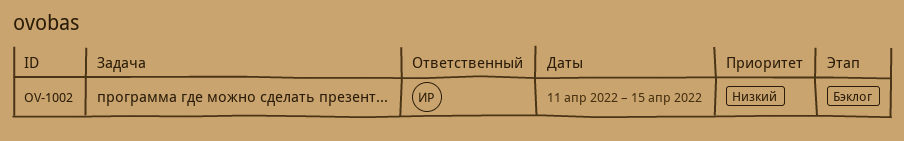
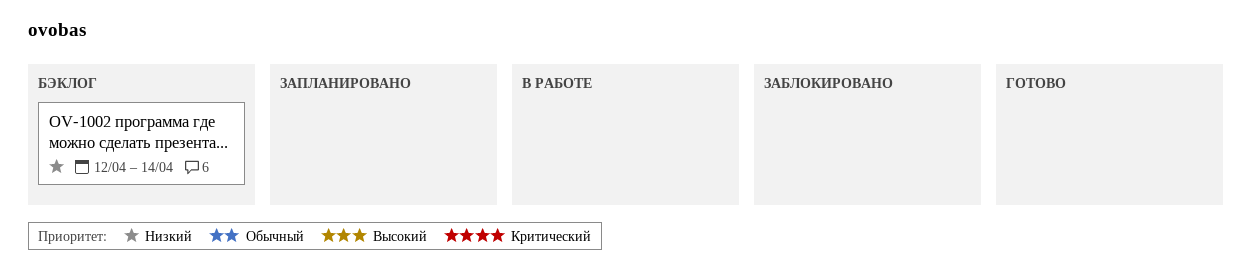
OV-1002, start: Apr 11 -> Apr 12
OV-1002, due: Apr 15 -> Apr 14

